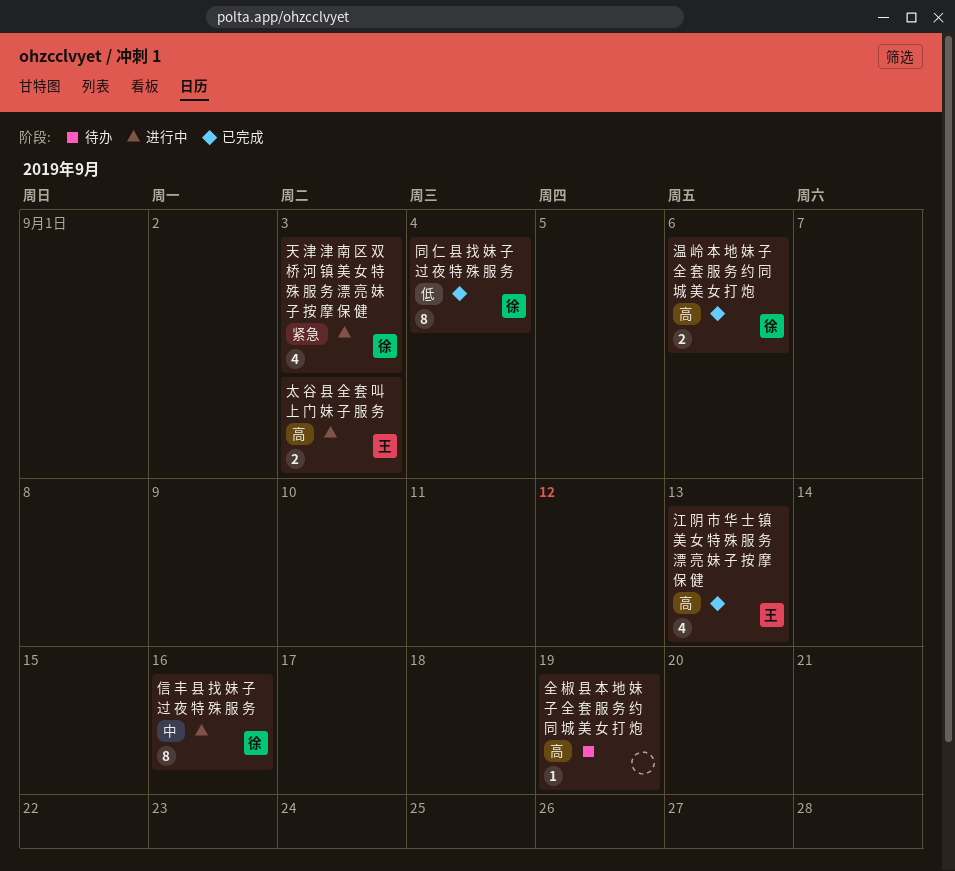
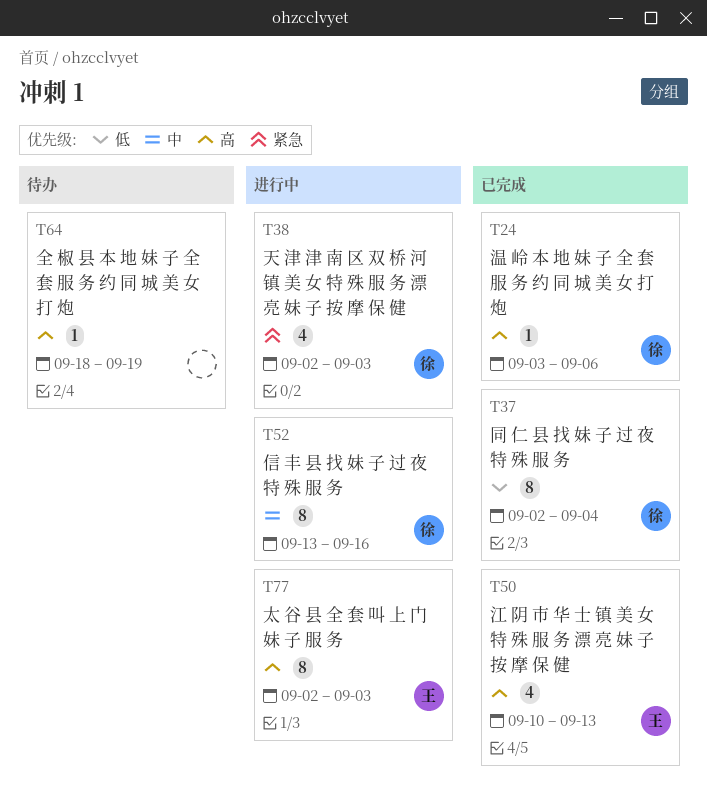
太 谷 县 全 套 叫 上 门 妹 子 服 务, estimate: 2 -> 8
温 岭 本 地 妹 子 全 套 服 务 约 同 城 美 女 打 炮, estimate: 2 -> 1

